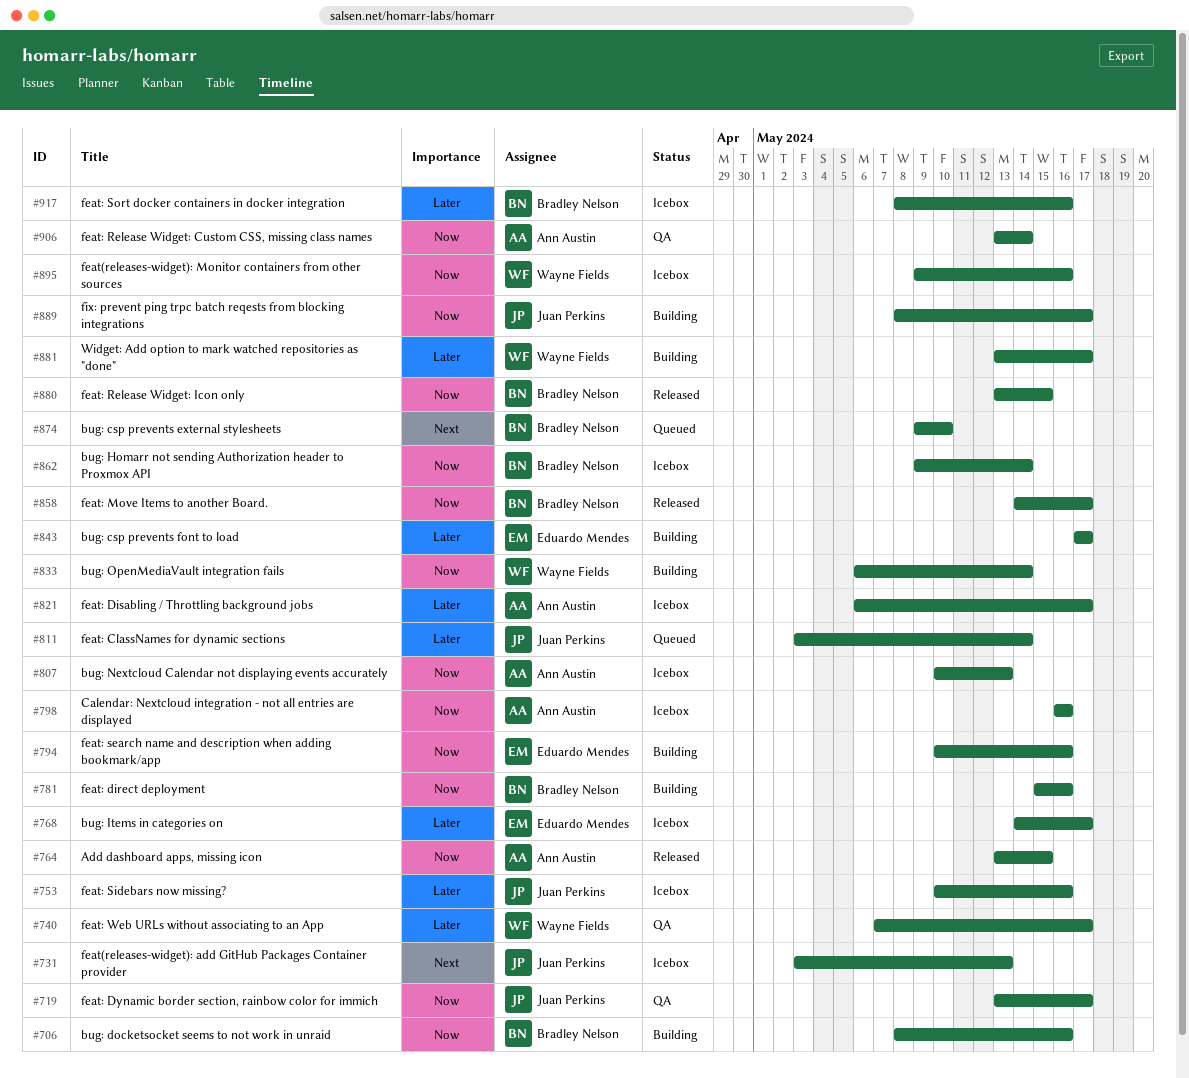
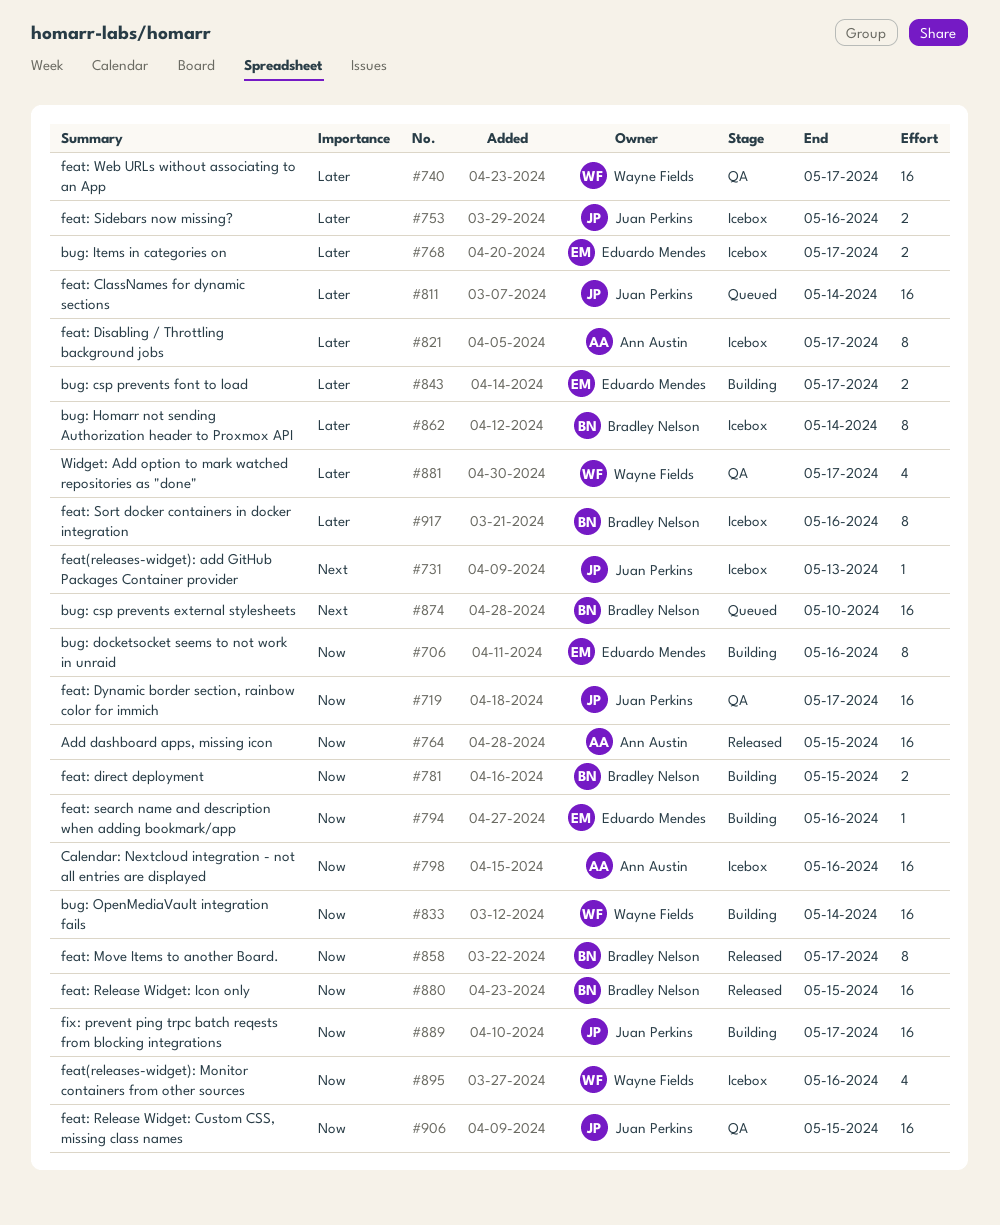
#706, owner: Bradley Nelson -> Eduardo Mendes
#781, due: May 16 -> May 15
#807: present -> none
#862, priority: Now -> Later
#881, status: Building -> QA
#906, owner: Ann Austin -> Juan Perkins
#906, due: May 14 -> May 15

